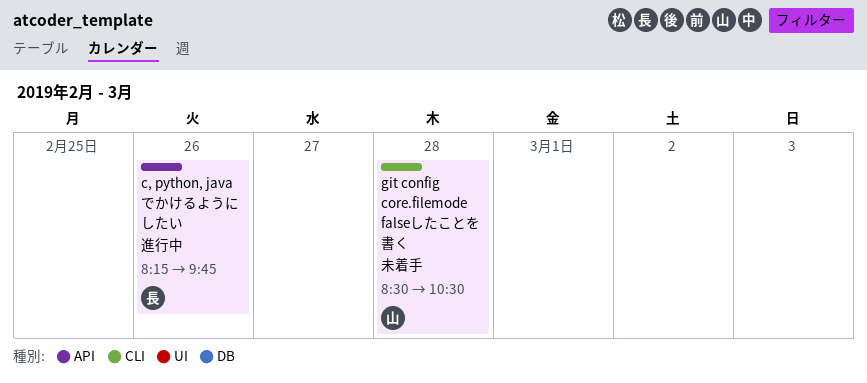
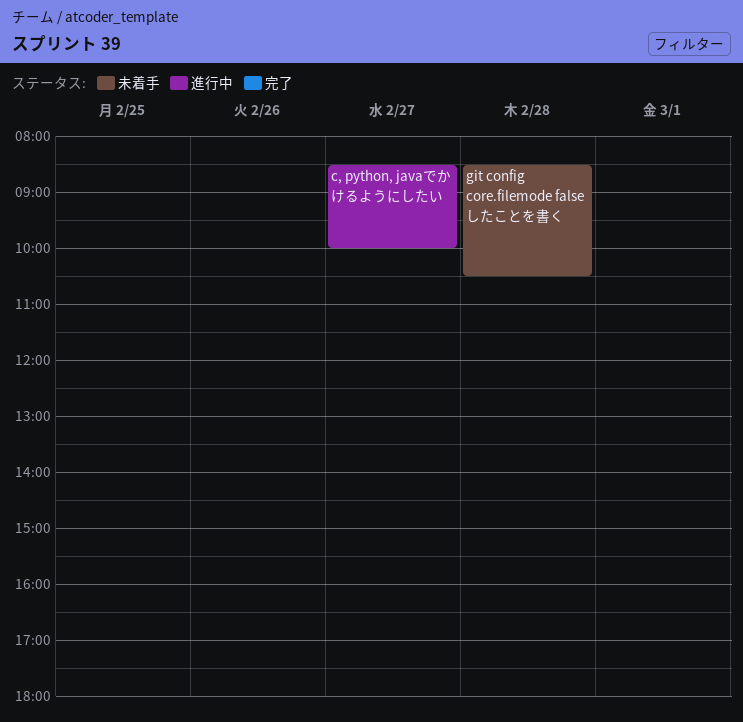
c, python, javaでかけるようにしたい, day: Feb 26 -> Feb 27
c, python, javaでかけるようにしたい, begins: 08:15 -> 08:30
c, python, javaでかけるようにしたい, ends: 09:45 -> 10:00

